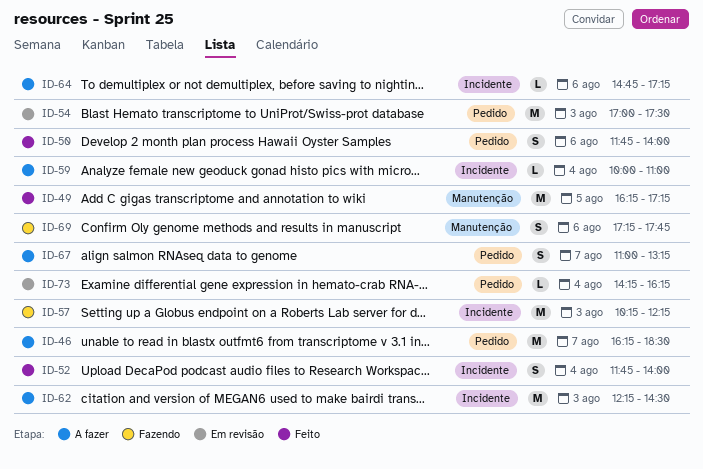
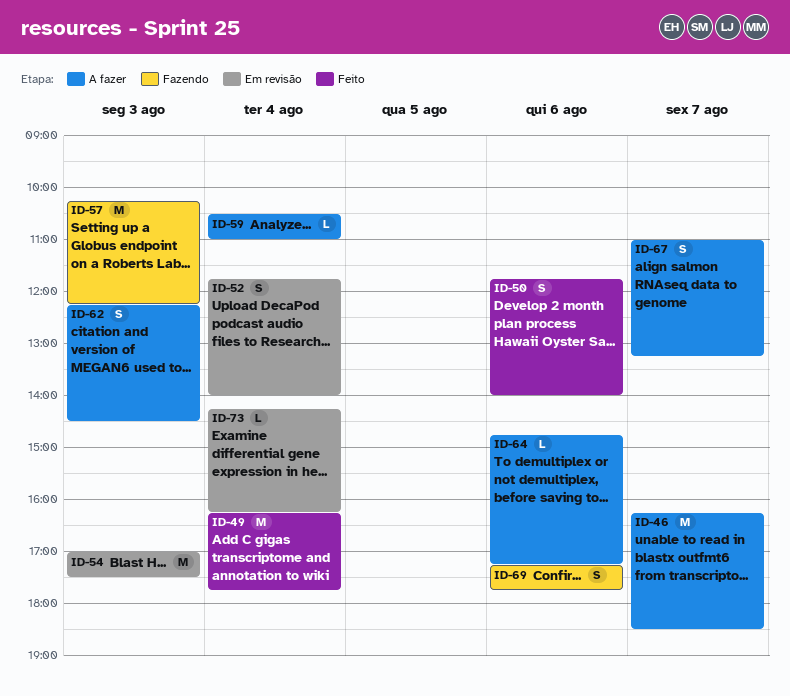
ID-49, day: Aug 5 -> Aug 4
ID-49, ends: 17:15 -> 17:45
ID-52, status: Feito -> Em revisão
ID-59, begins: 10:00 -> 10:30
ID-62, estimate: M -> S

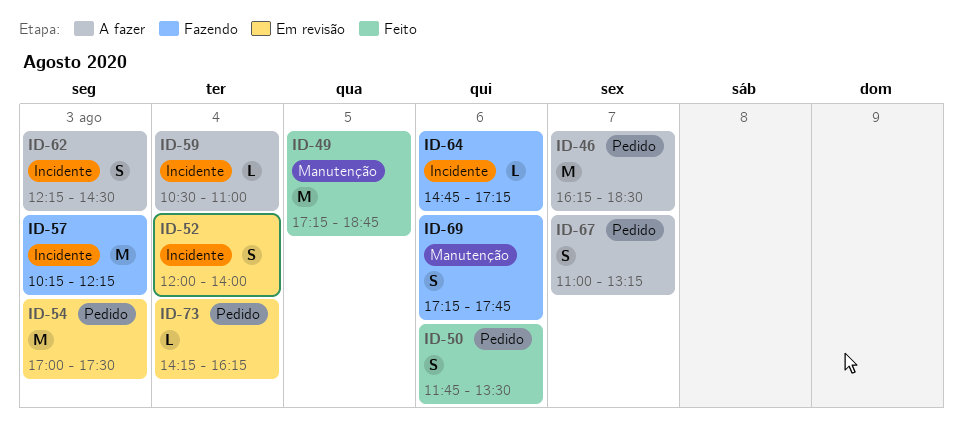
ID-49, day: Aug 4 -> Aug 5
ID-49, begins: 16:15 -> 17:15
ID-49, ends: 17:45 -> 18:45
ID-50, ends: 14:00 -> 13:30
ID-52, begins: 11:45 -> 12:00
ID-64, status: A fazer -> Fazendo

